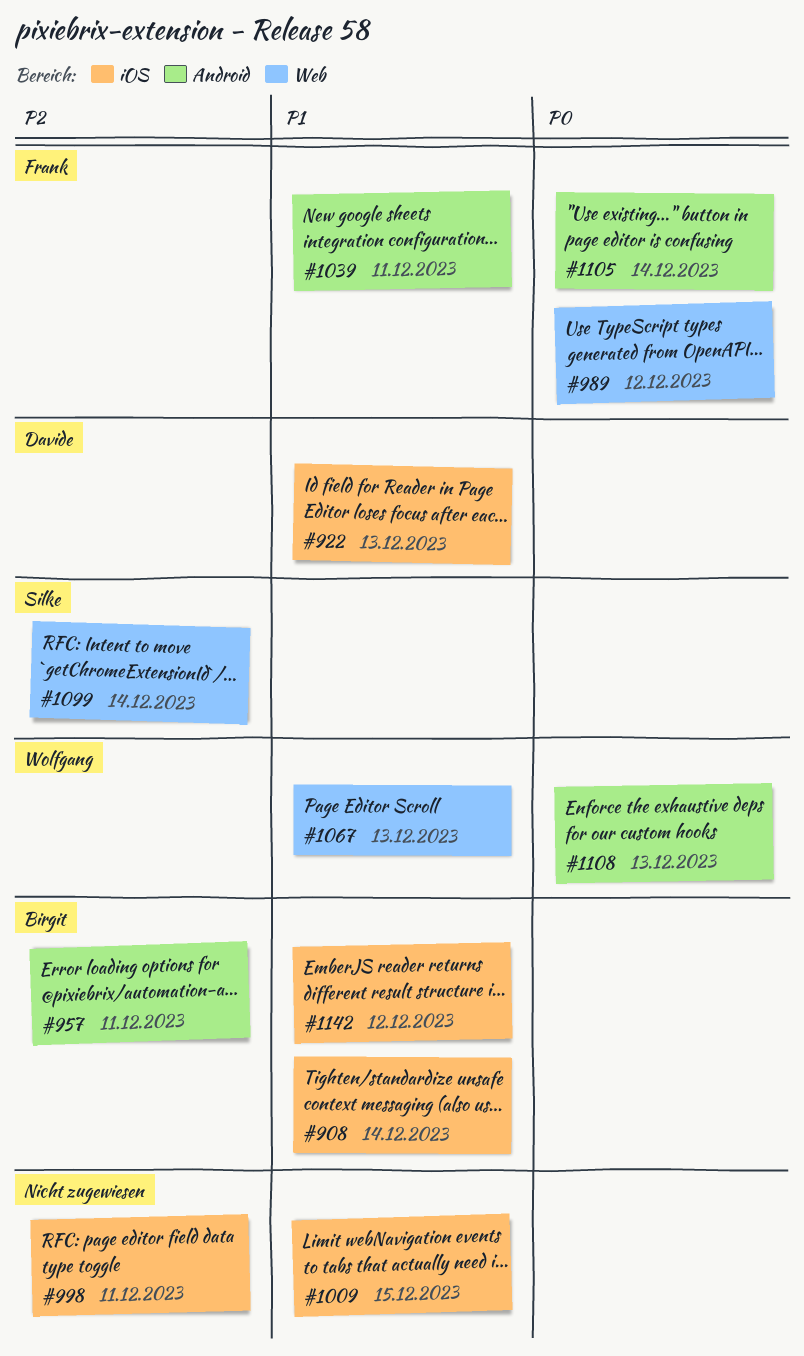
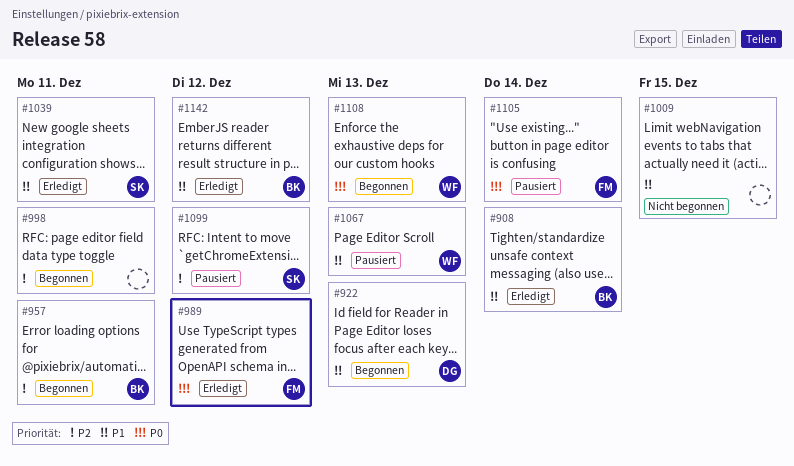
#1039, owner: Frank -> Silke
#1099, due: Dec 14 -> Dec 12

